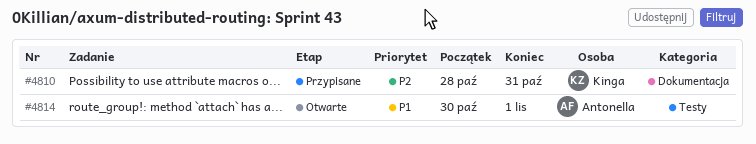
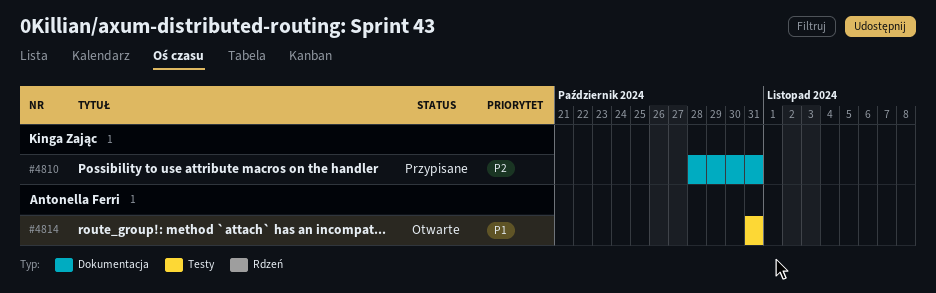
#4814, start: Oct 30 -> Oct 31
#4814, due: Nov 1 -> Oct 31

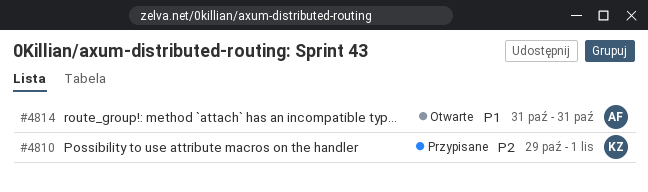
#4810, start: Oct 28 -> Oct 29
#4810, due: Oct 31 -> Nov 1

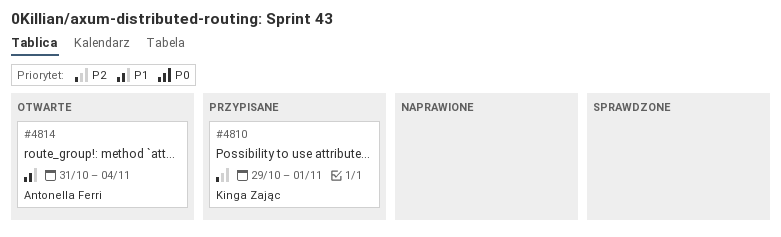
#4814, due: Oct 31 -> Nov 4

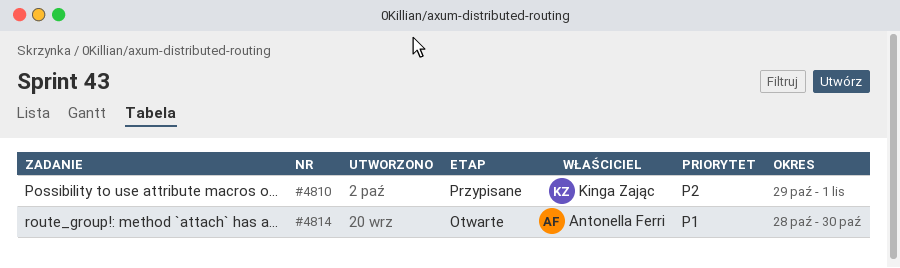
#4814, start: Oct 31 -> Oct 28
#4814, due: Nov 4 -> Oct 30

